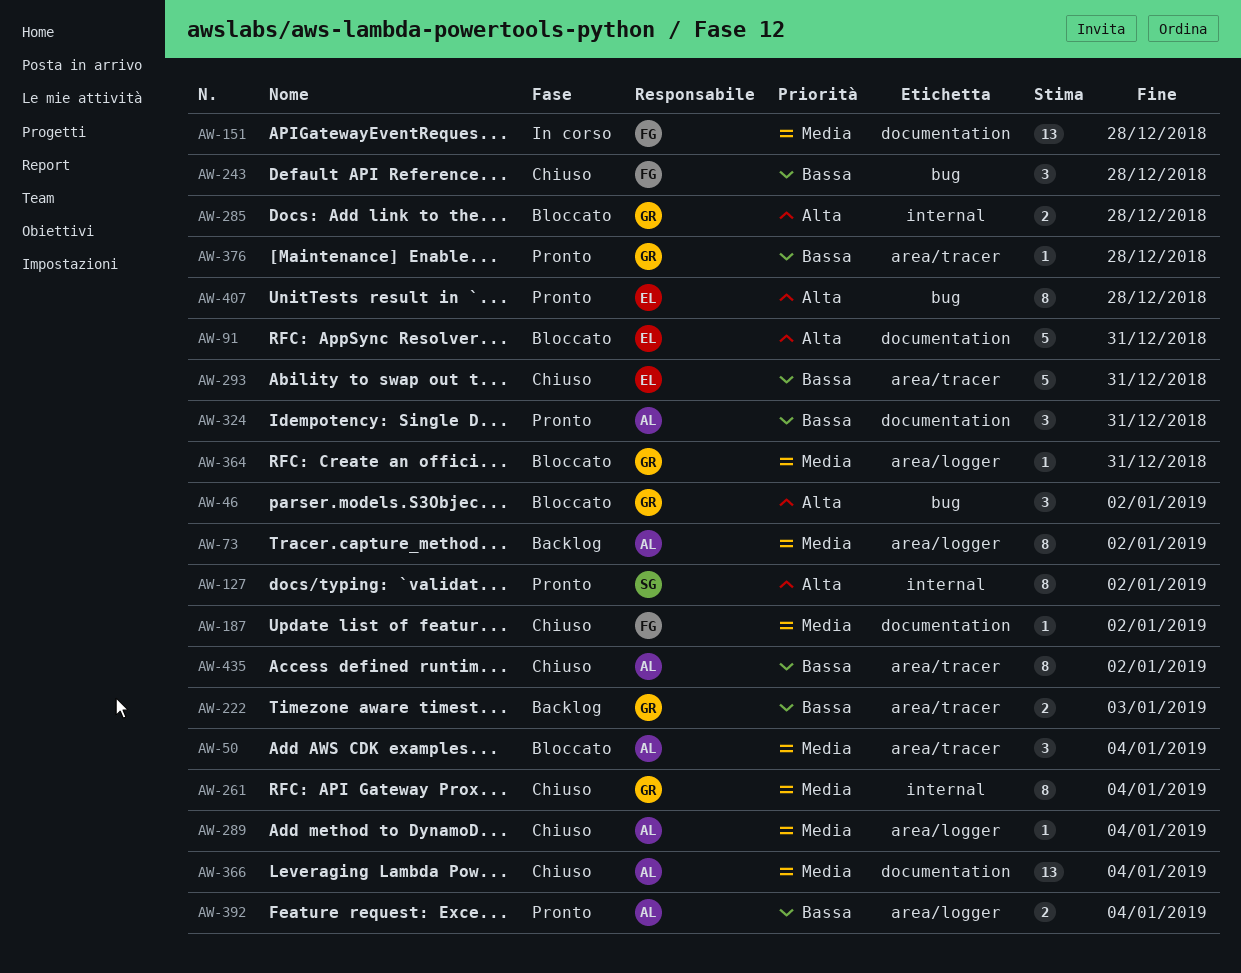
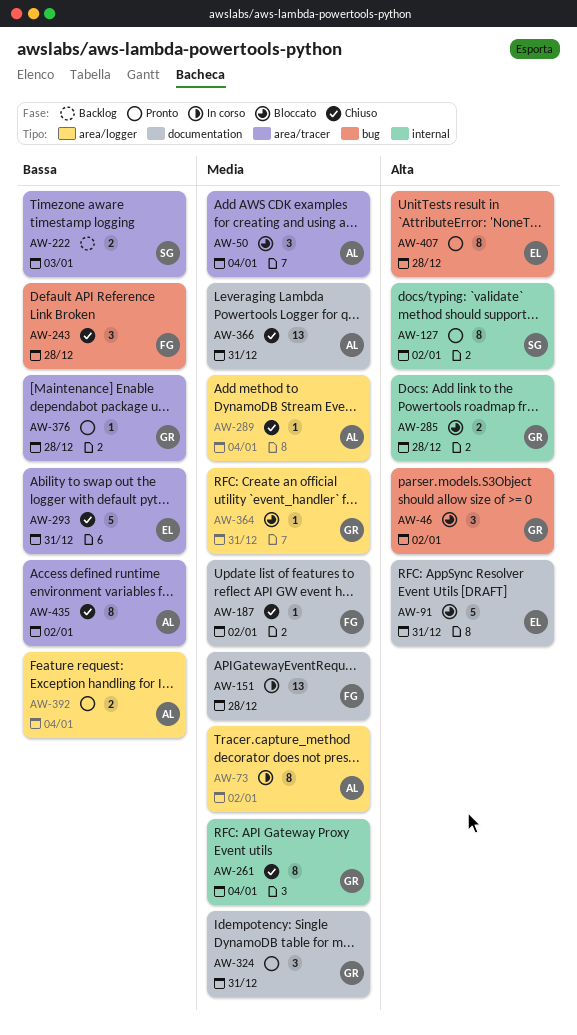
AW-73, status: Backlog -> In corso
AW-222, owner: GR -> SG
AW-324, owner: AL -> GR
AW-324, priority: Bassa -> Media
AW-366, due: Jan 4 -> Dec 31

